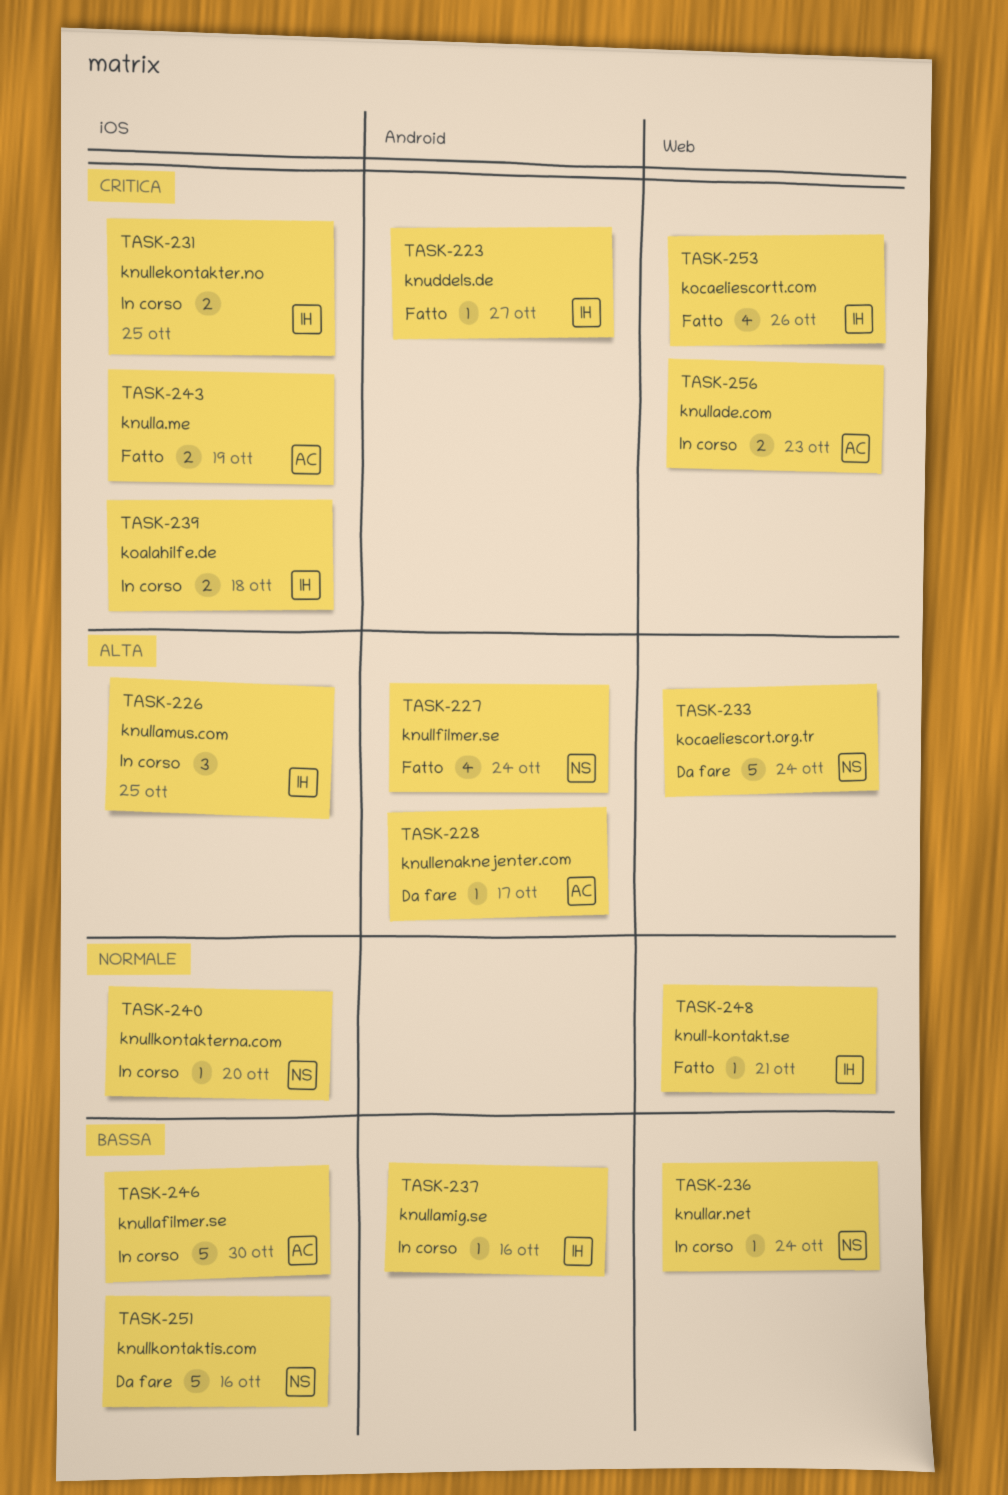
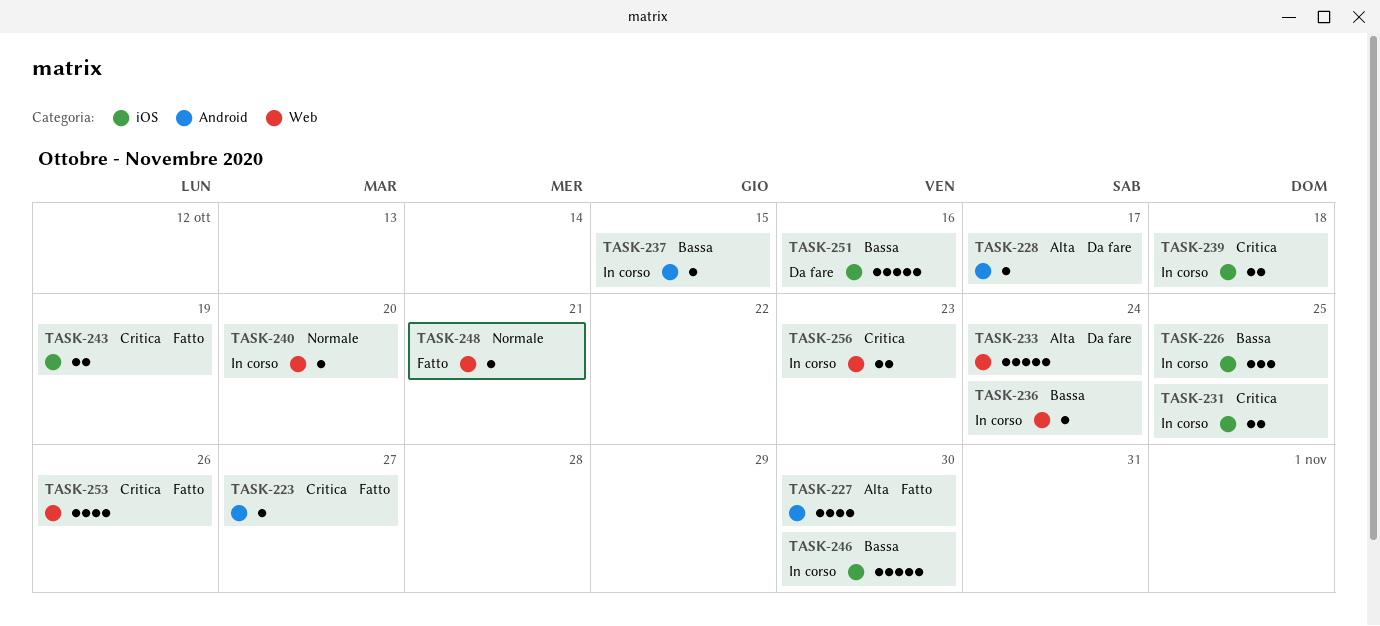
TASK-226, priority: Alta -> Bassa
TASK-227, due: Oct 24 -> Oct 30
TASK-237, due: Oct 16 -> Oct 15
TASK-240, label: iOS -> Web

